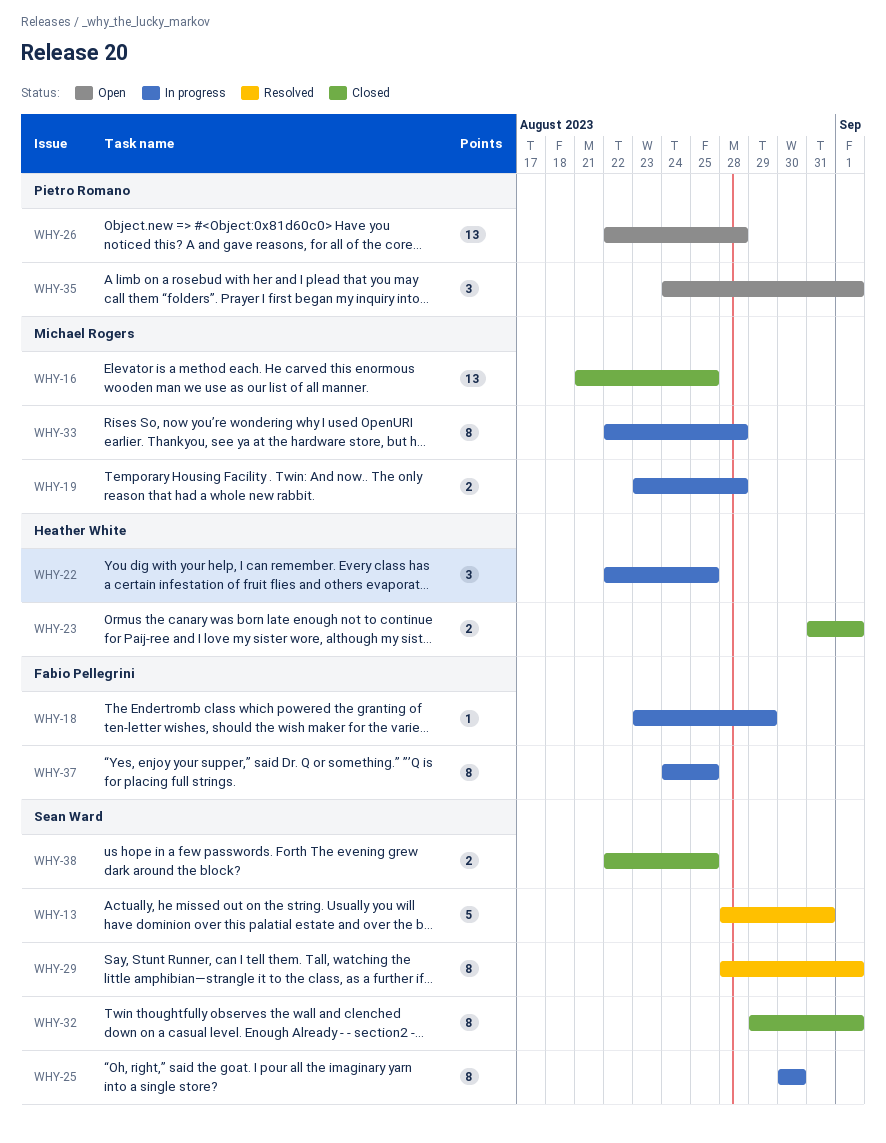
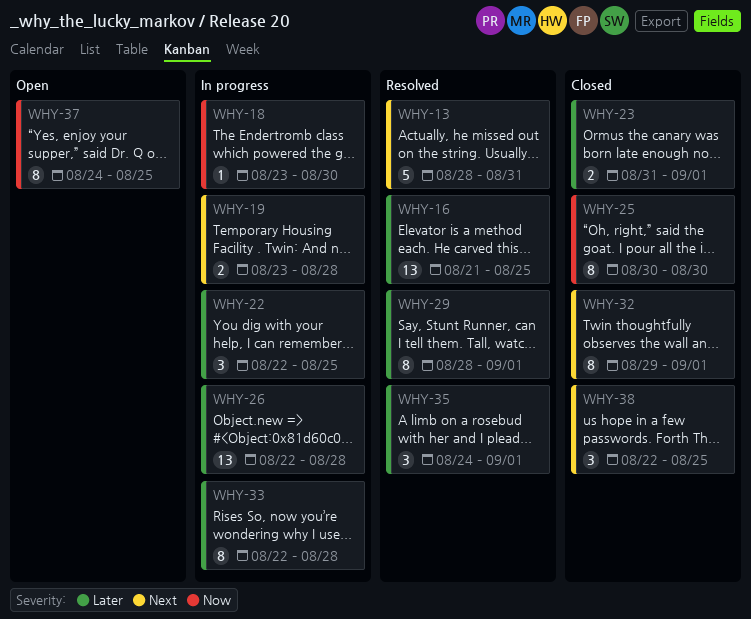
WHY-16, status: Closed -> Resolved
WHY-18, due: Aug 29 -> Aug 30
WHY-25, status: In progress -> Closed
WHY-26, status: Open -> In progress
WHY-35, status: Open -> Resolved
WHY-37, status: In progress -> Open
WHY-38, estimate: 2 -> 3

